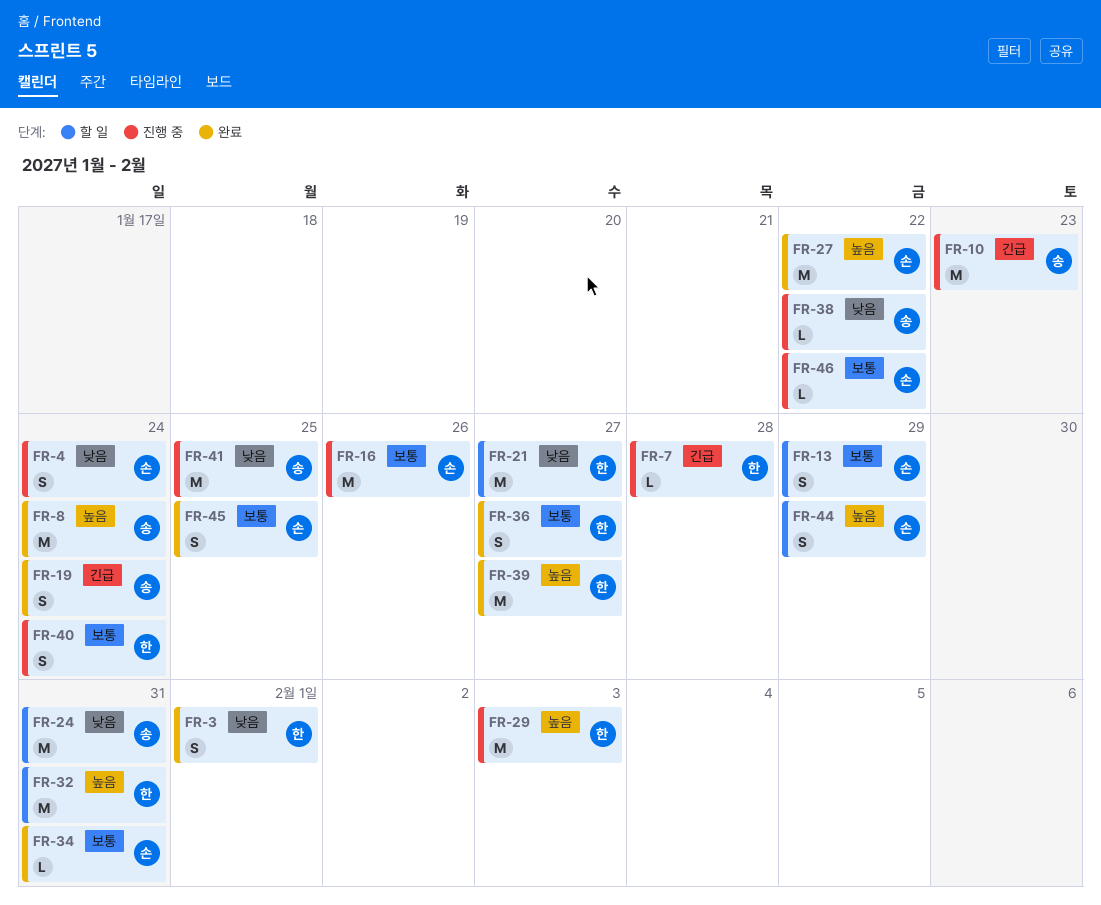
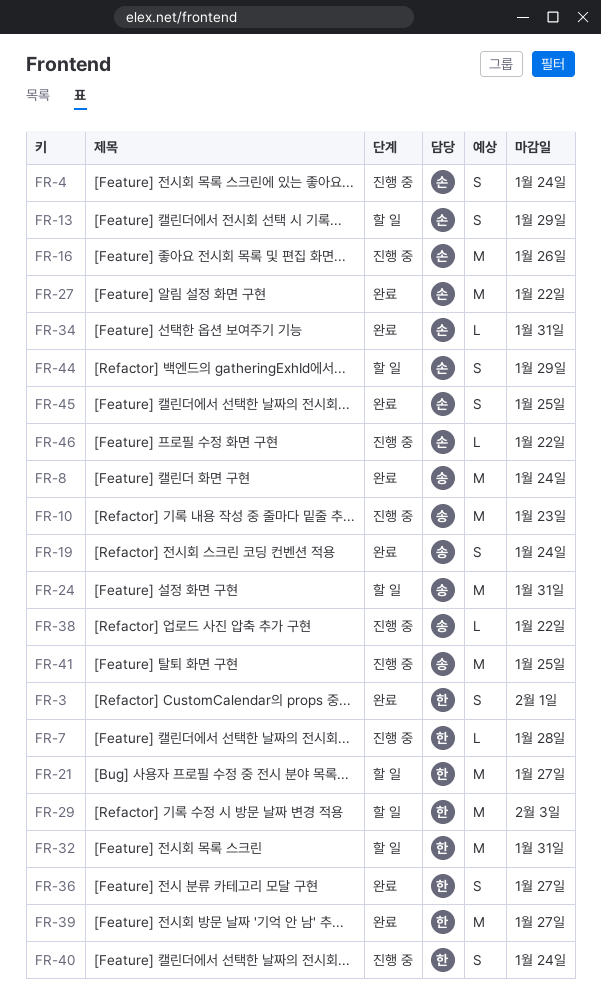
FR-29, status: 진행 중 -> 할 일

